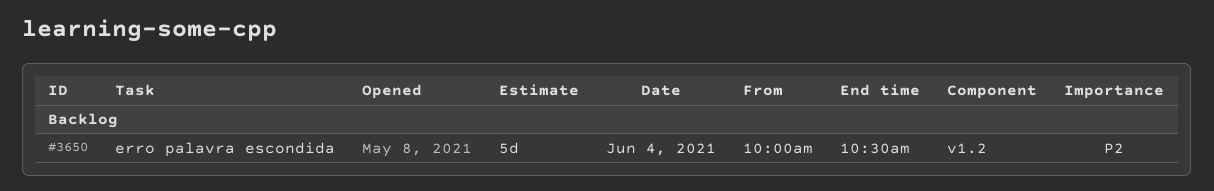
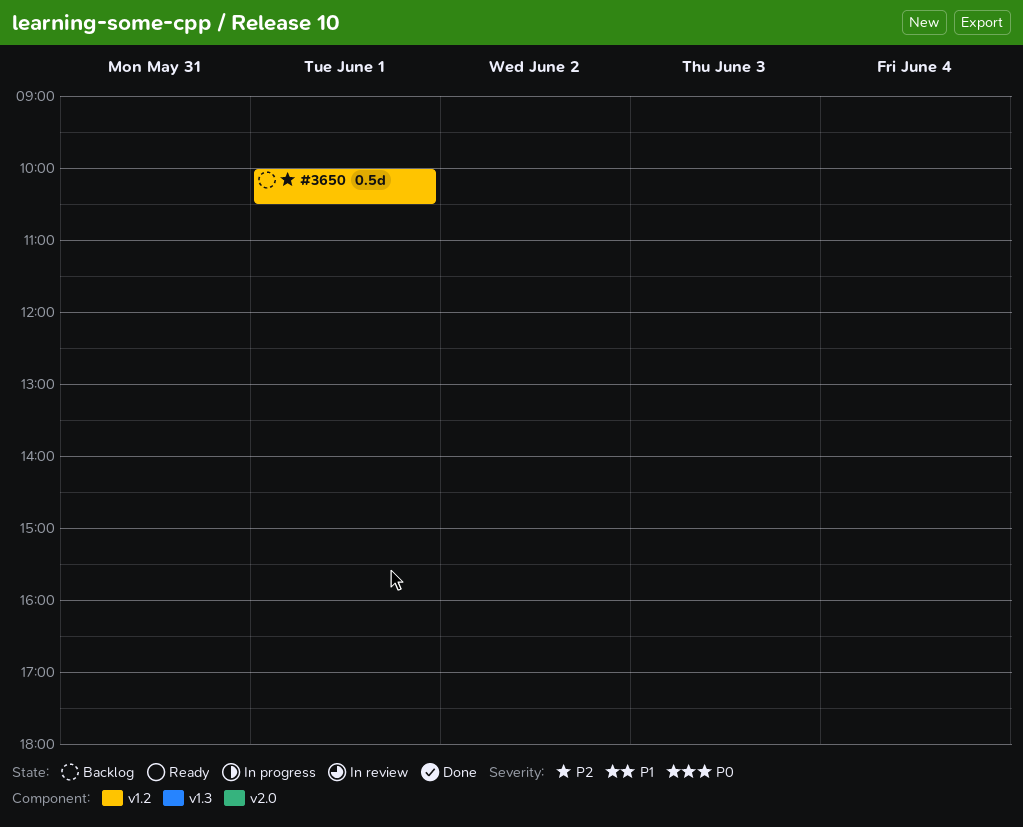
#3650, estimate: 5d -> 0.5d
#3650, day: Jun 4 -> Jun 1

